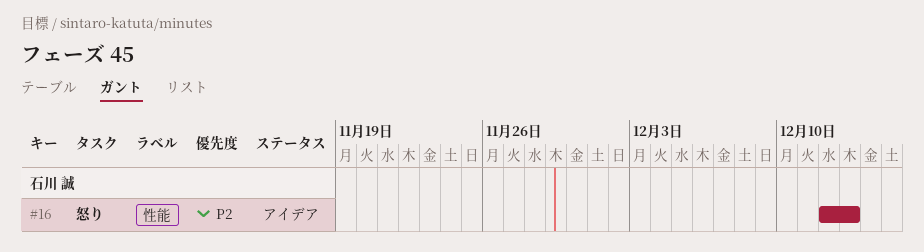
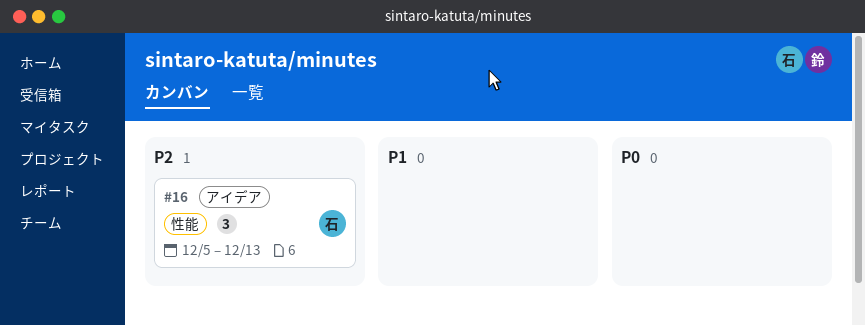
#16, start: Dec 12 -> Dec 5

